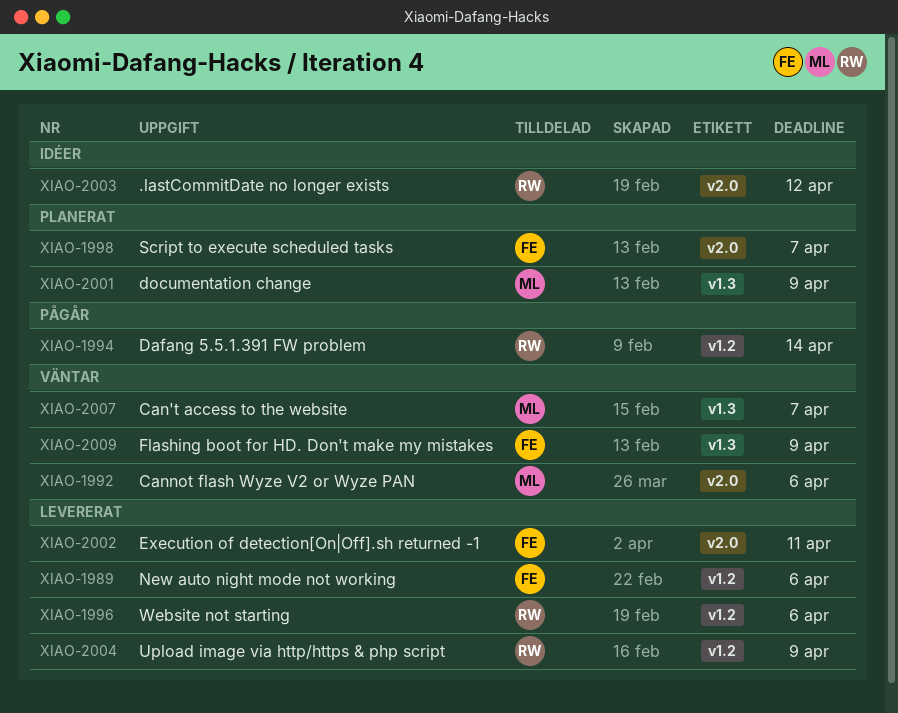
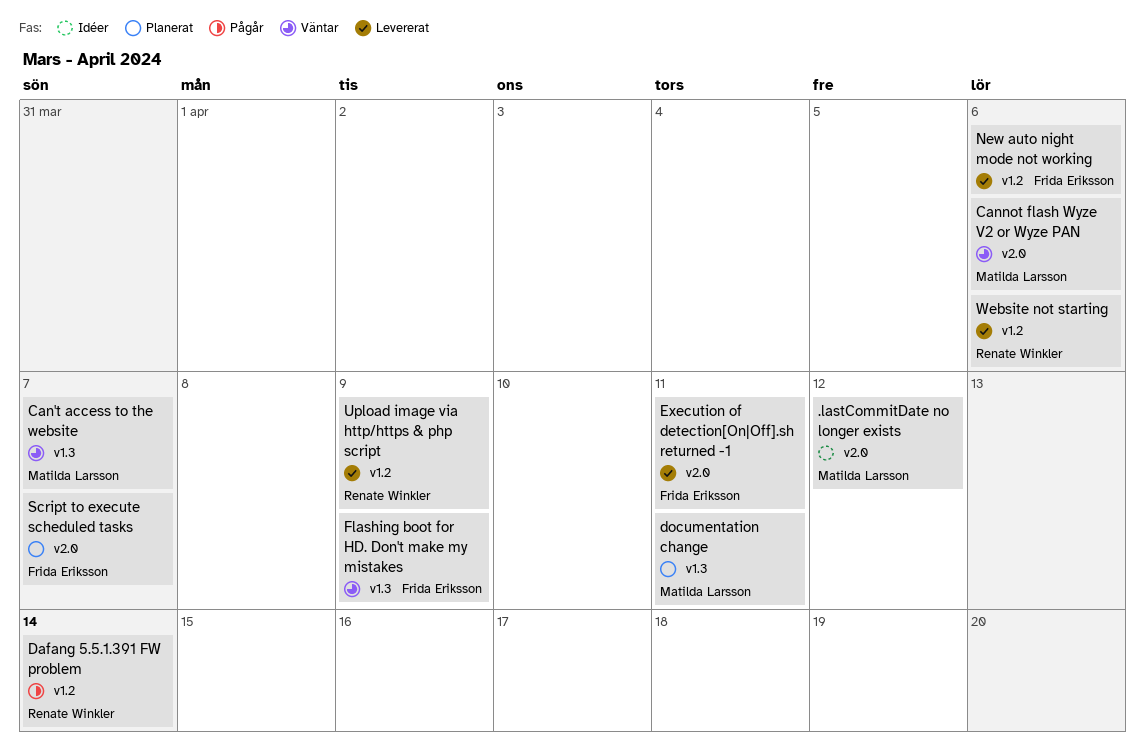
.lastCommitDate no longer exists, owner: Renate Winkler -> Matilda Larsson
documentation change, due: Apr 9 -> Apr 11

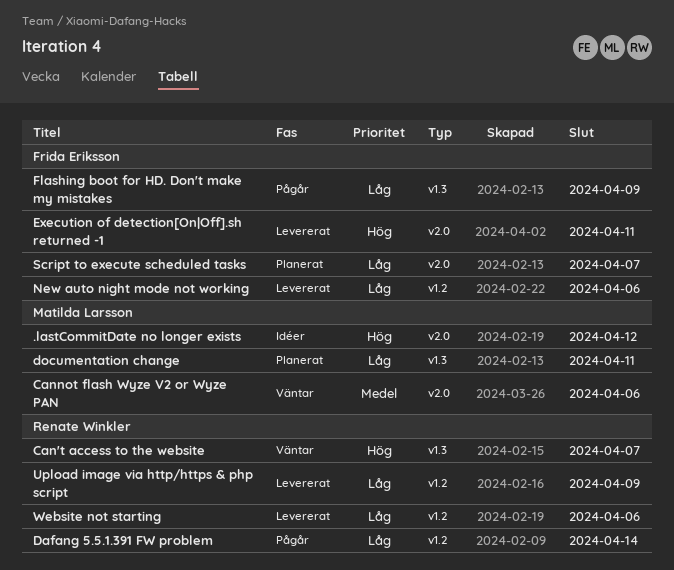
Can't access to the website, owner: Matilda Larsson -> Renate Winkler
Flashing boot for HD. Don't make my mistakes, status: Väntar -> Pågår

